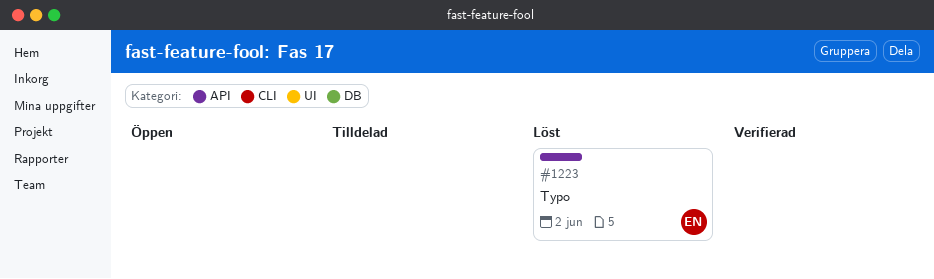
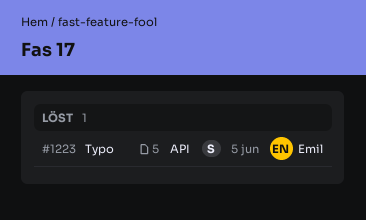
#1223, due: Jun 2 -> Jun 5

